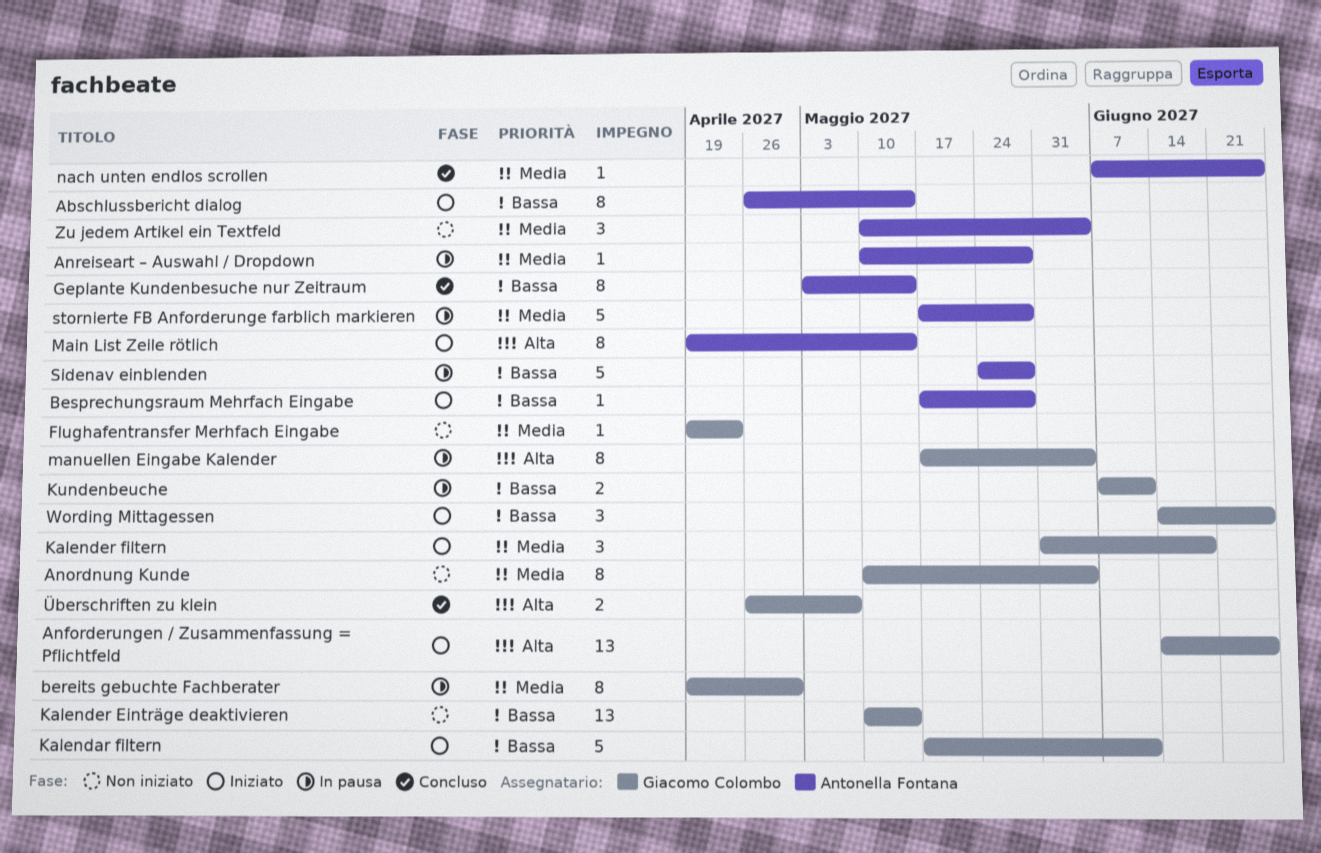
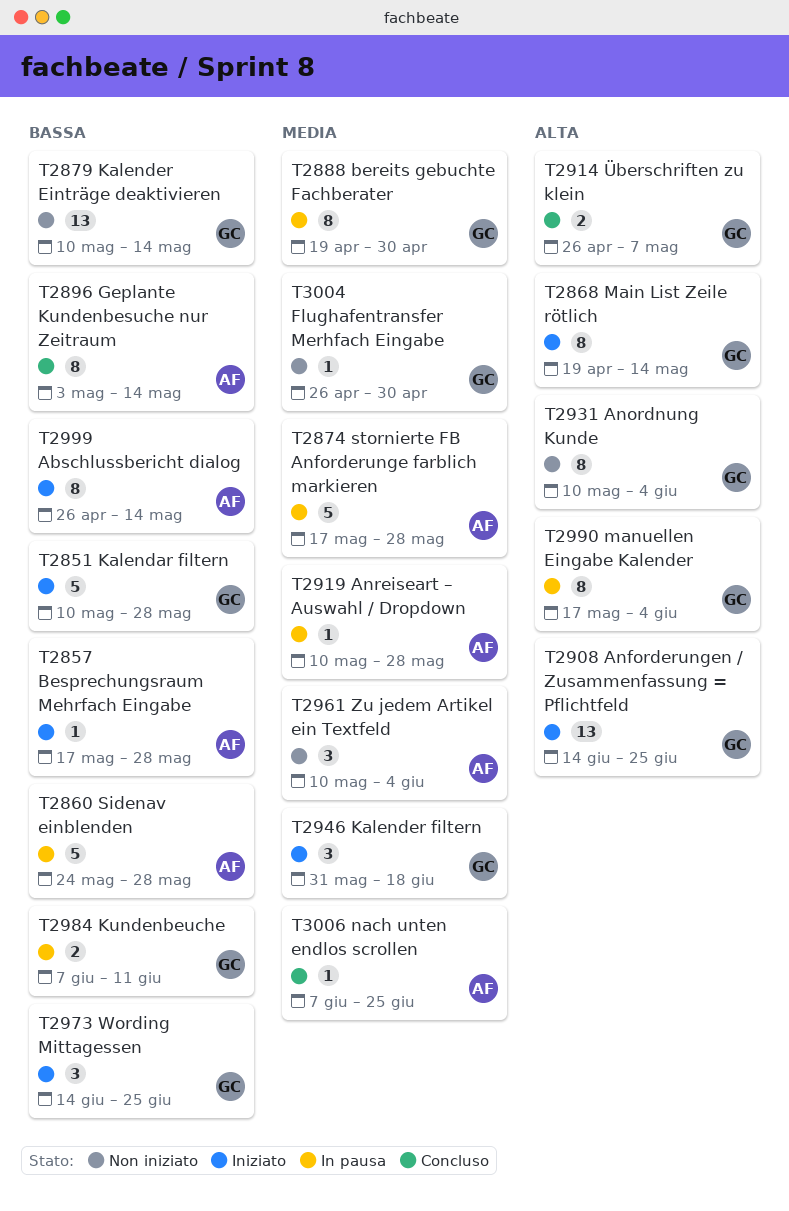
Anordnung Kunde, priority: Media -> Alta
Flughafentransfer Merhfach Eingabe, start: Apr 19 -> Apr 26
Flughafentransfer Merhfach Eingabe, due: Apr 23 -> Apr 30
Kalendar filtern, start: May 17 -> May 10
Kalendar filtern, due: Jun 11 -> May 28
Main List Zeile rötlich, owner: Antonella Fontana -> Giacomo Colombo

